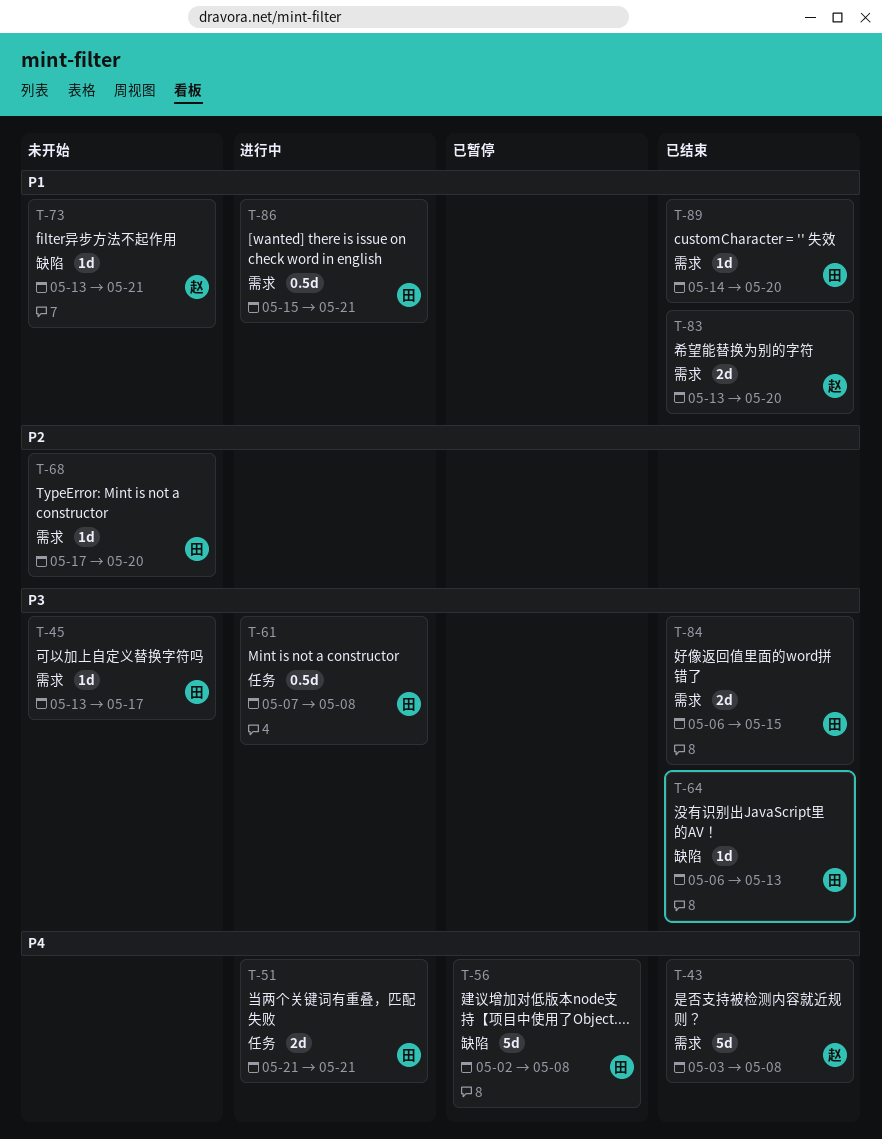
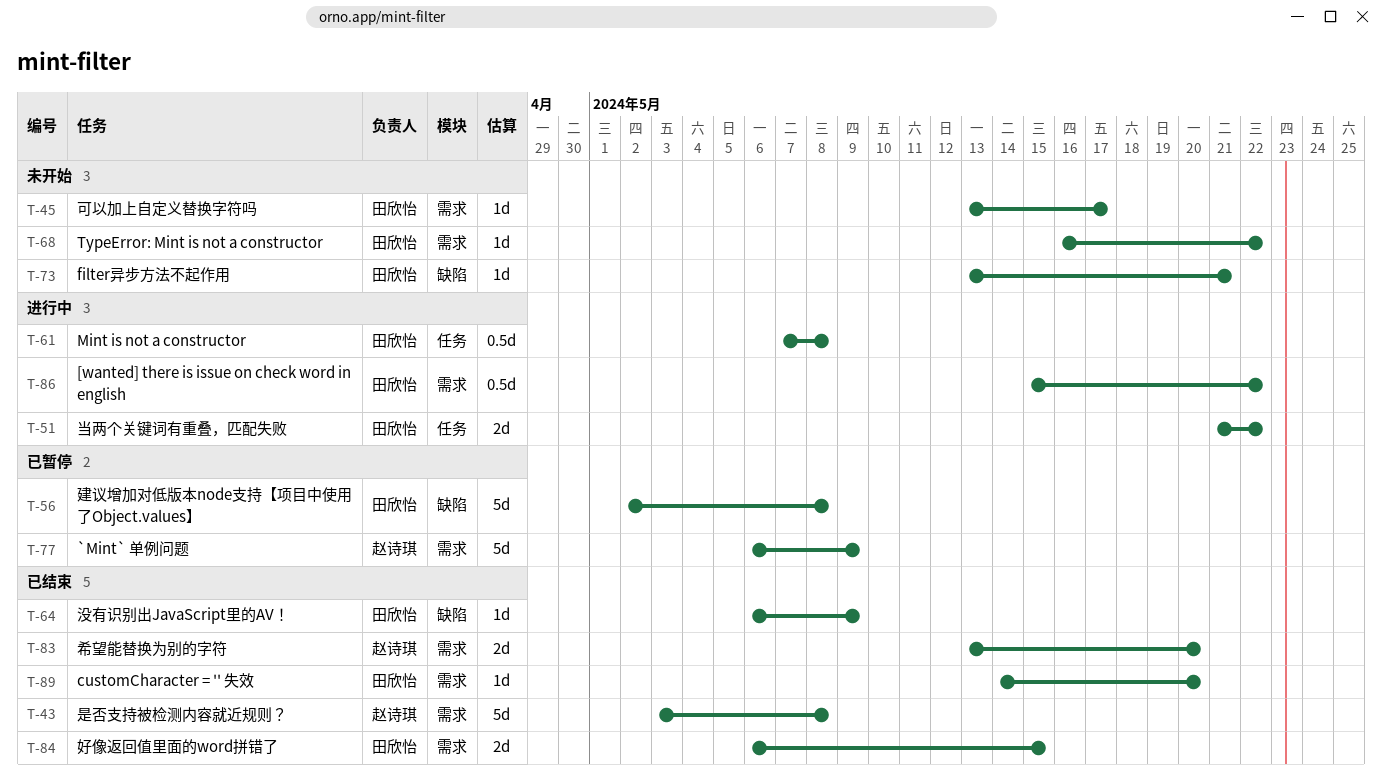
T-51, due: May 21 -> May 22
T-64, due: May 13 -> May 9
T-68, start: May 17 -> May 16
T-68, due: May 20 -> May 22
T-73, owner: 赵诗琪 -> 田欣怡
T-77: none -> present
T-86, due: May 21 -> May 22

